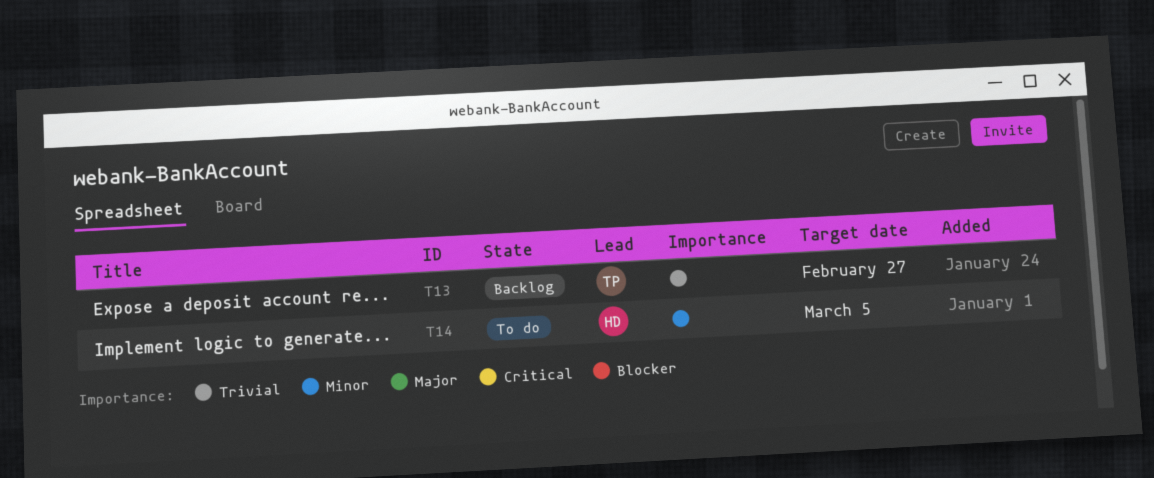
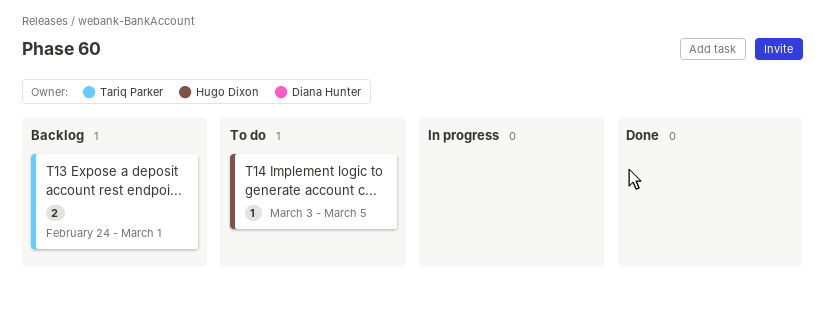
T13, due: Feb 27 -> Mar 1

